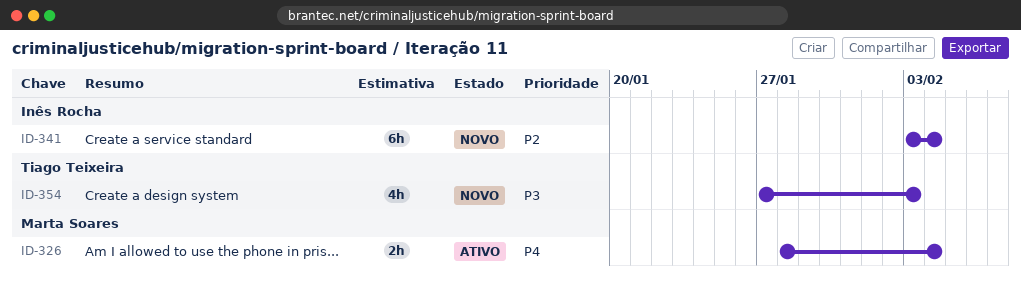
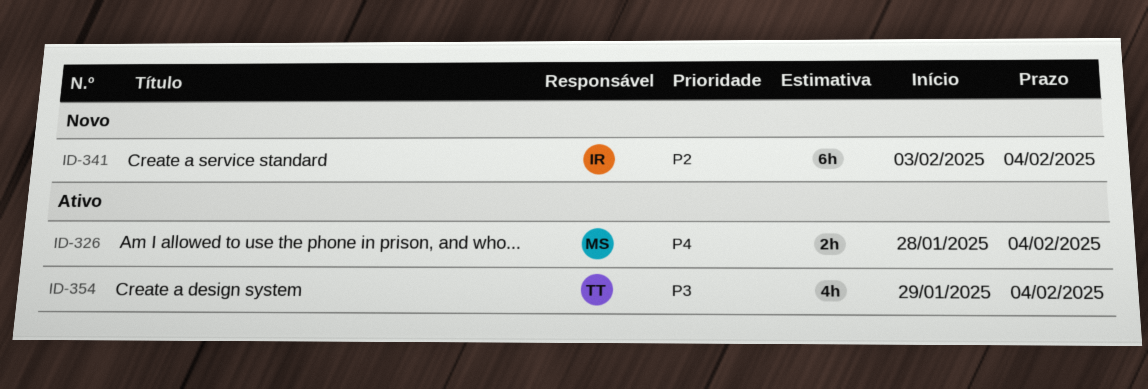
ID-354, status: Novo -> Ativo
ID-354, start: Jan 27 -> Jan 29
ID-354, due: Feb 3 -> Feb 4

